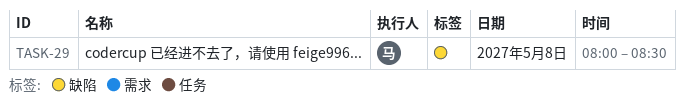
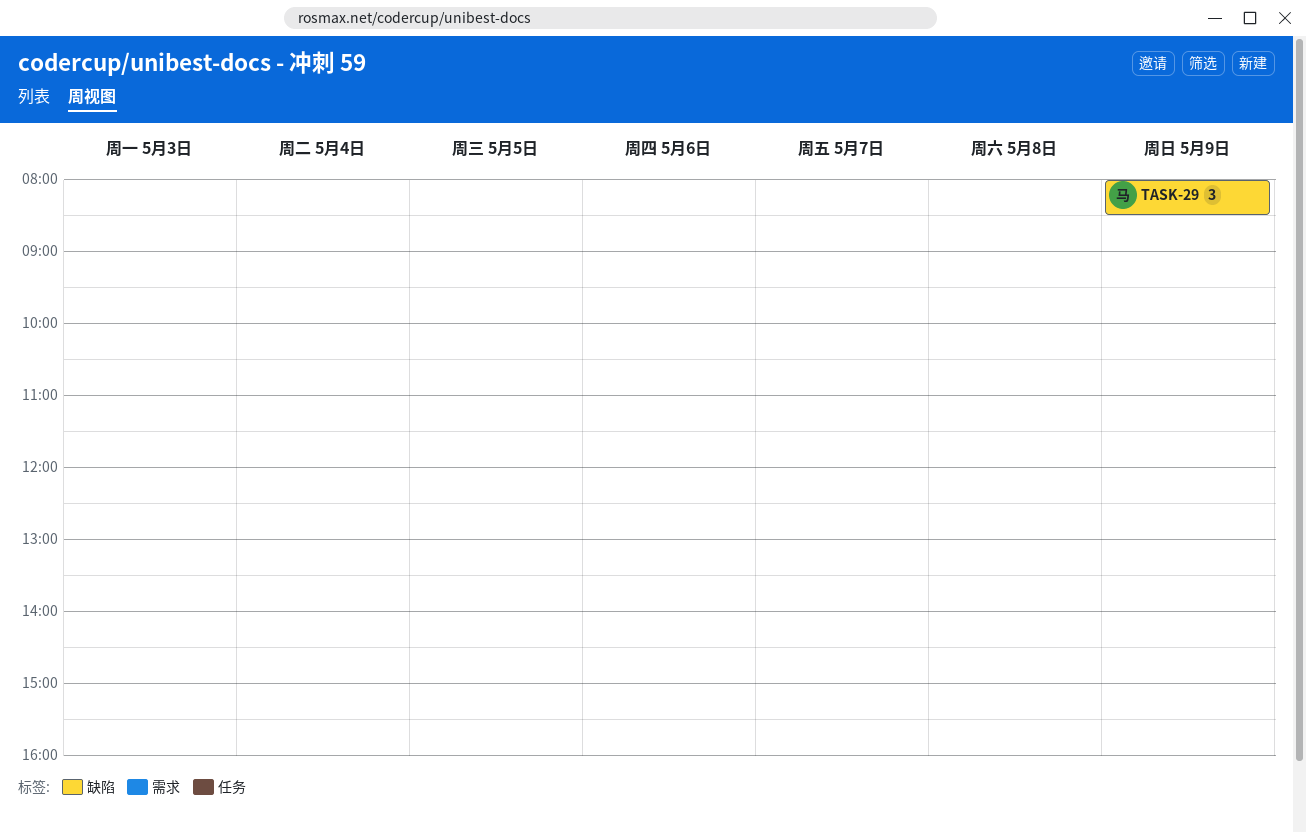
TASK-29, day: May 8 -> May 9

